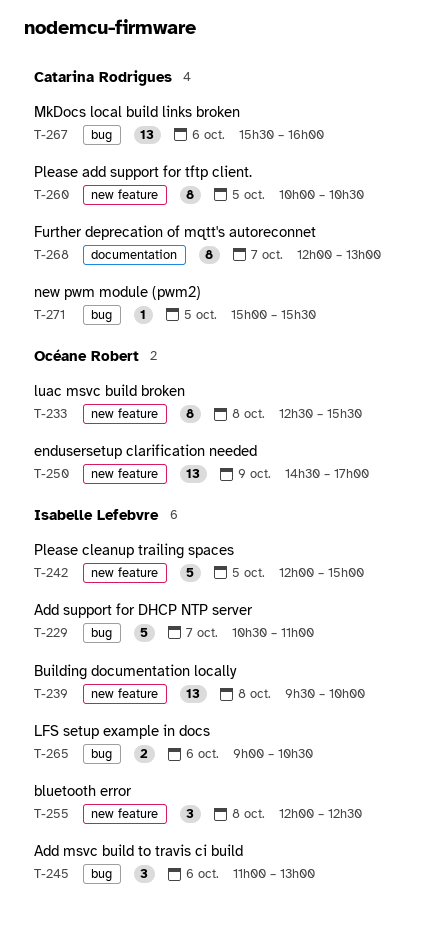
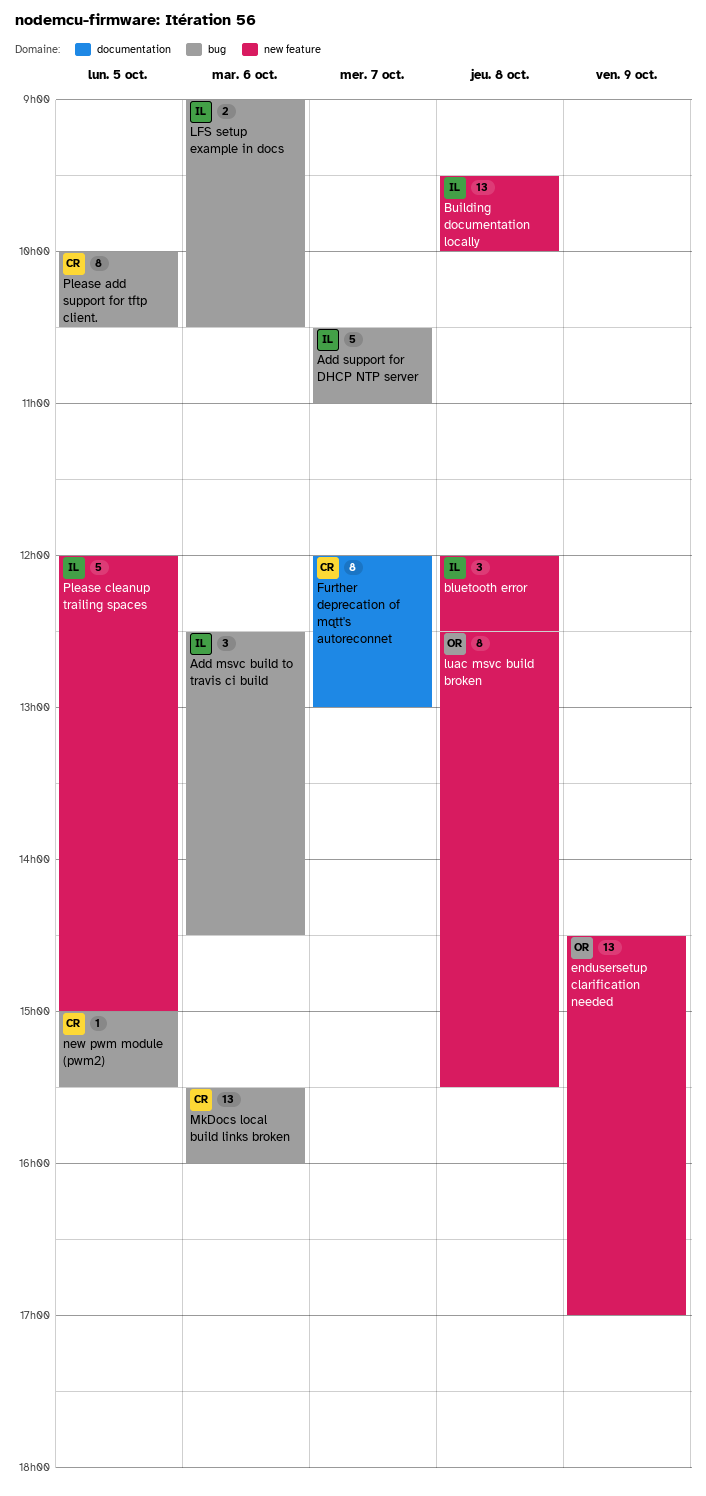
Add msvc build to travis ci build, begins: 11:00 -> 12:30
Add msvc build to travis ci build, ends: 13:00 -> 14:30
Please add support for tftp client., label: new feature -> bug

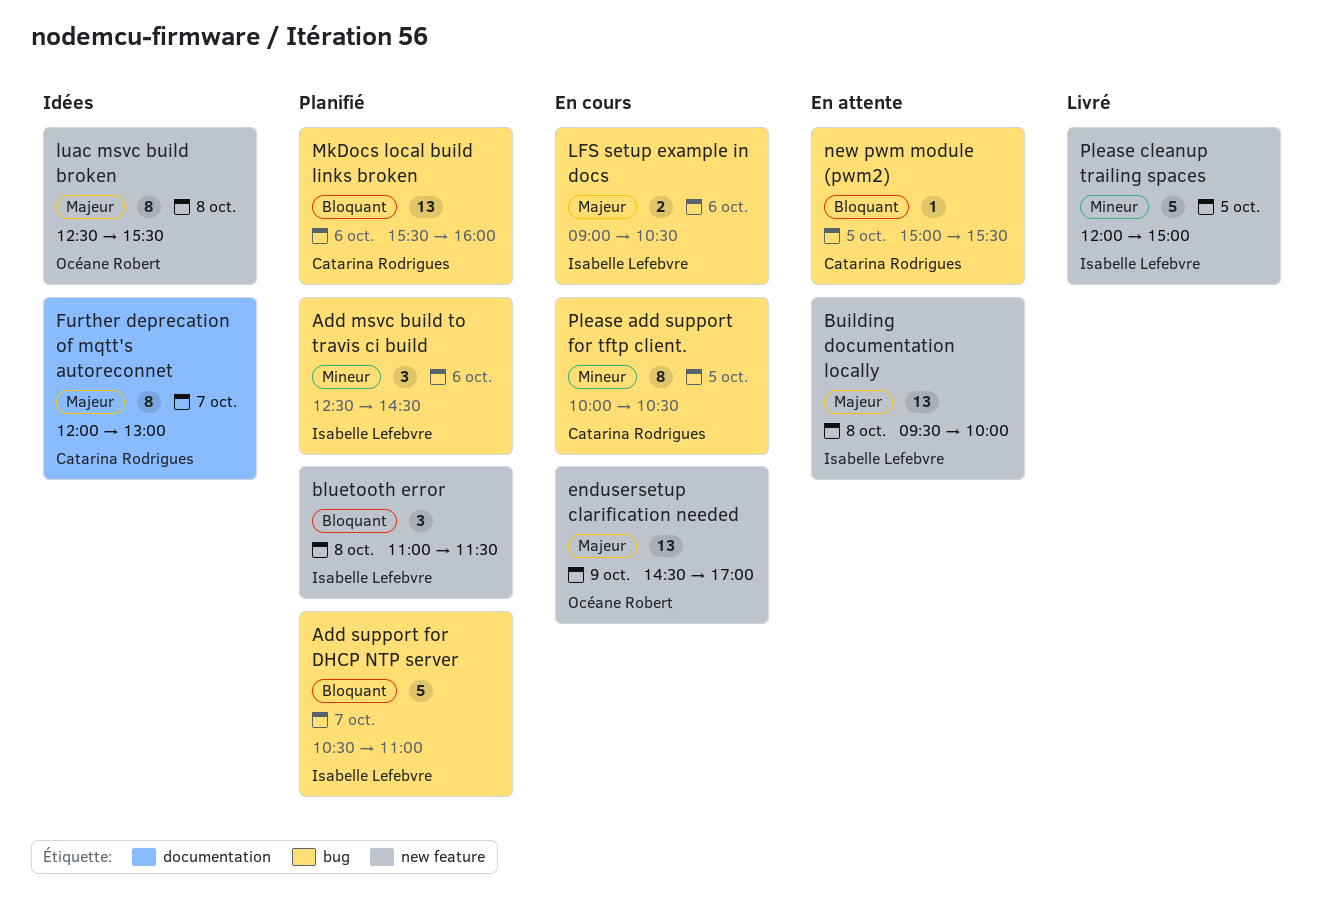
bluetooth error, begins: 12:00 -> 11:00
bluetooth error, ends: 12:30 -> 11:30

